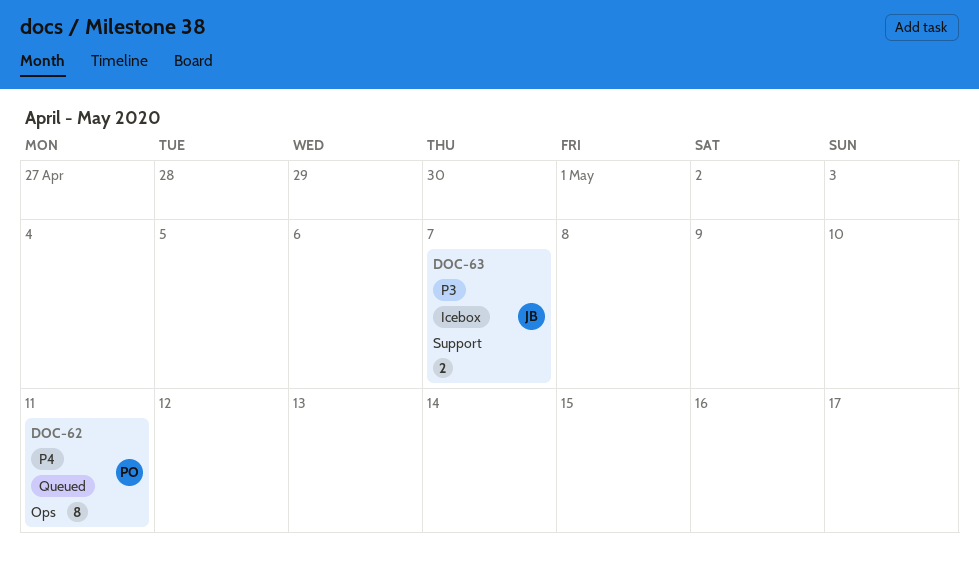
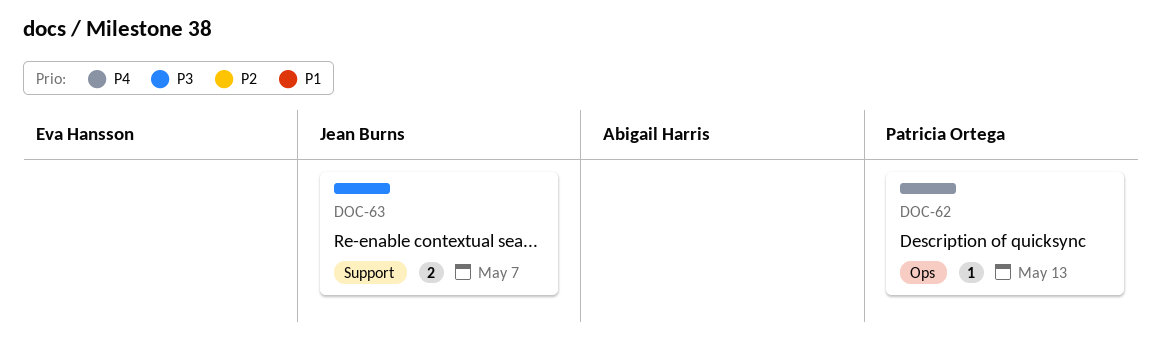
DOC-62, estimate: 8 -> 1
DOC-62, due: May 11 -> May 13

